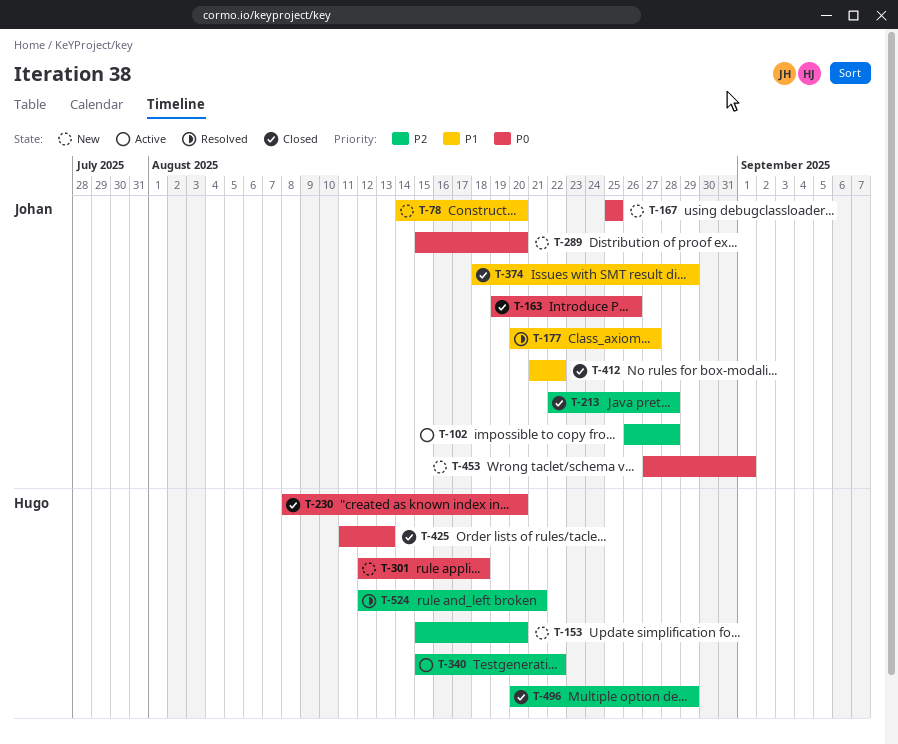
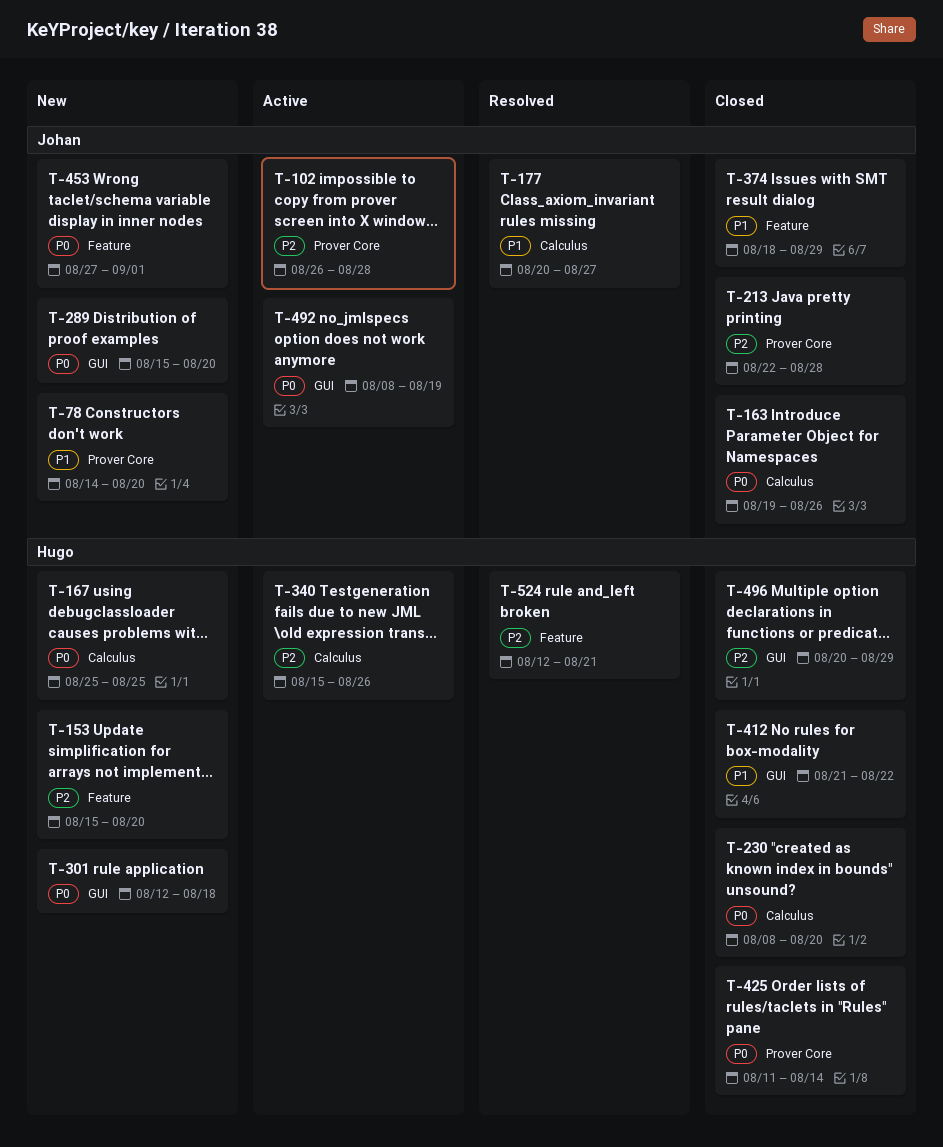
T-167, owner: Johan -> Hugo
T-340, due: Aug 22 -> Aug 26
T-412, owner: Johan -> Hugo
T-425, due: Aug 13 -> Aug 14
T-492: none -> present

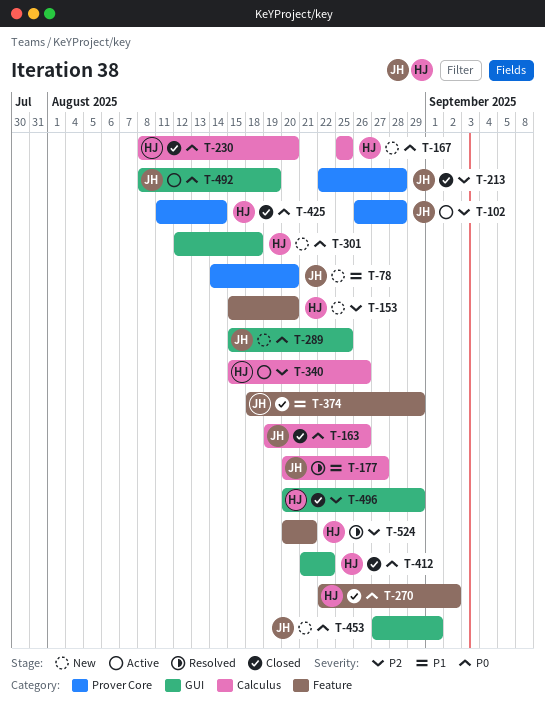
T-270: none -> present
T-289, due: Aug 20 -> Aug 25
T-412, priority: P1 -> P0
T-453, label: Feature -> GUI
T-524, start: Aug 12 -> Aug 20

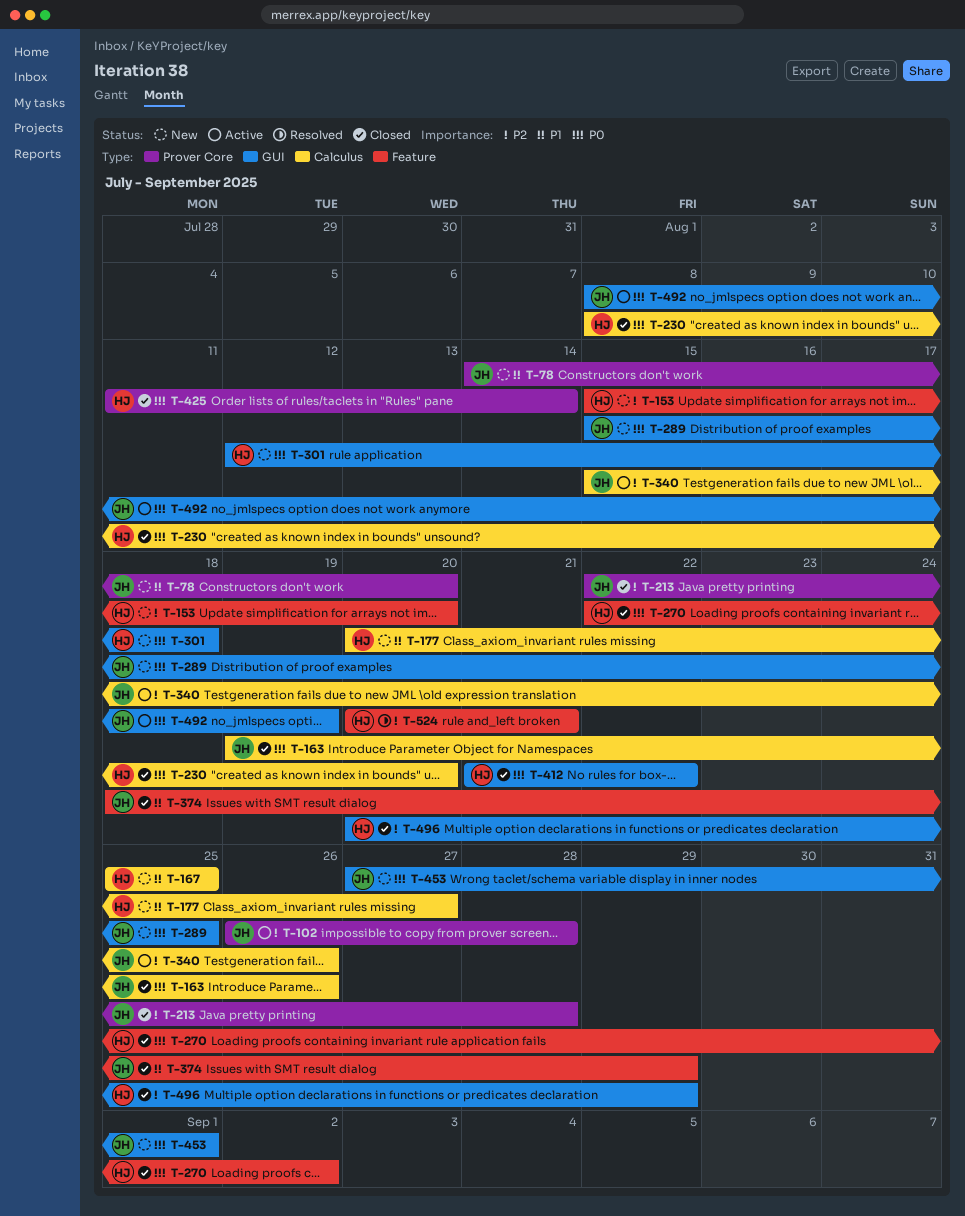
T-167, priority: P0 -> P1
T-177, status: Resolved -> New
T-177, owner: JH -> HJ
T-340, owner: HJ -> JH

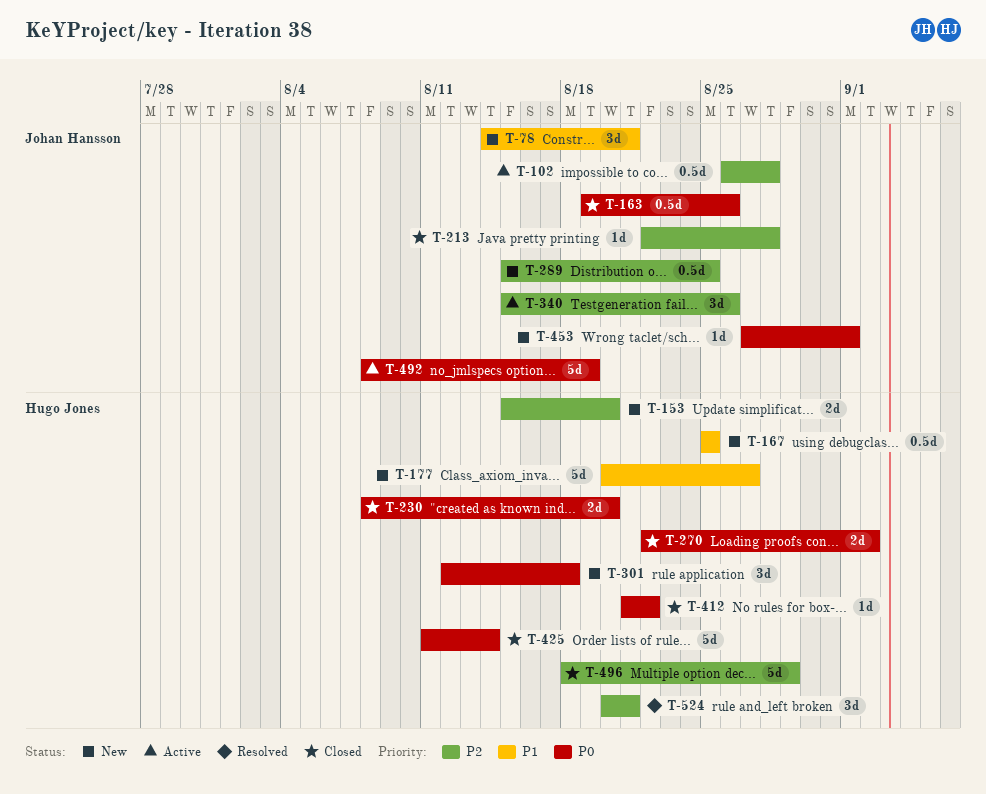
T-78, due: Aug 20 -> Aug 21
T-289, priority: P0 -> P2
T-374: present -> none
T-496, start: Aug 20 -> Aug 18

